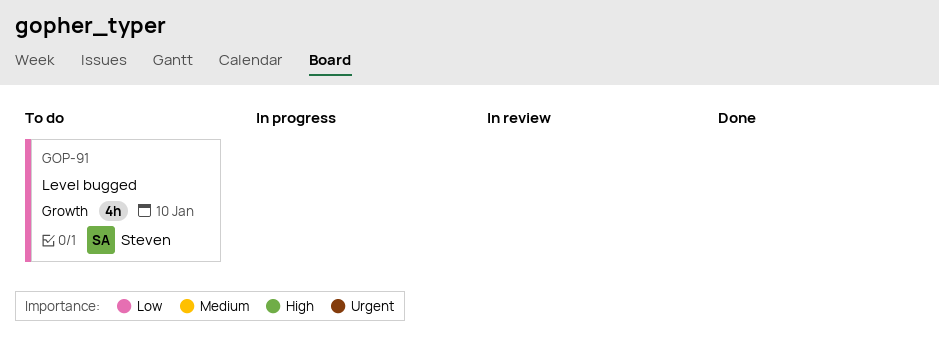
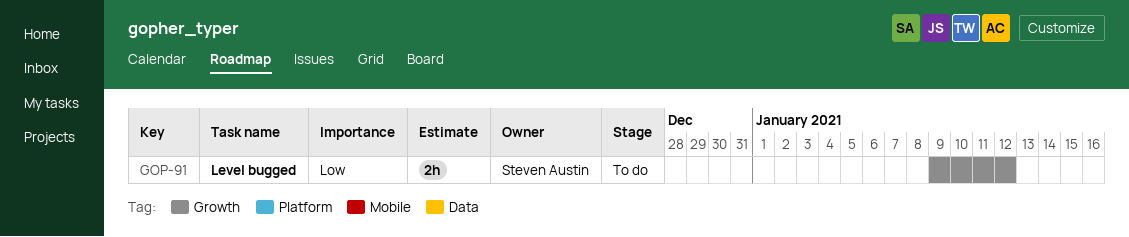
GOP-91, estimate: 4h -> 2h
GOP-91, due: Jan 10 -> Jan 12

